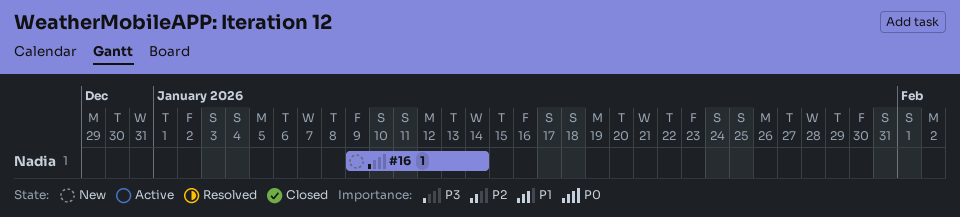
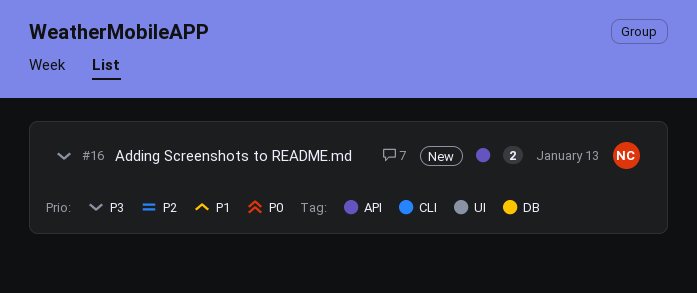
#16, estimate: 1 -> 2
#16, due: Jan 14 -> Jan 13

